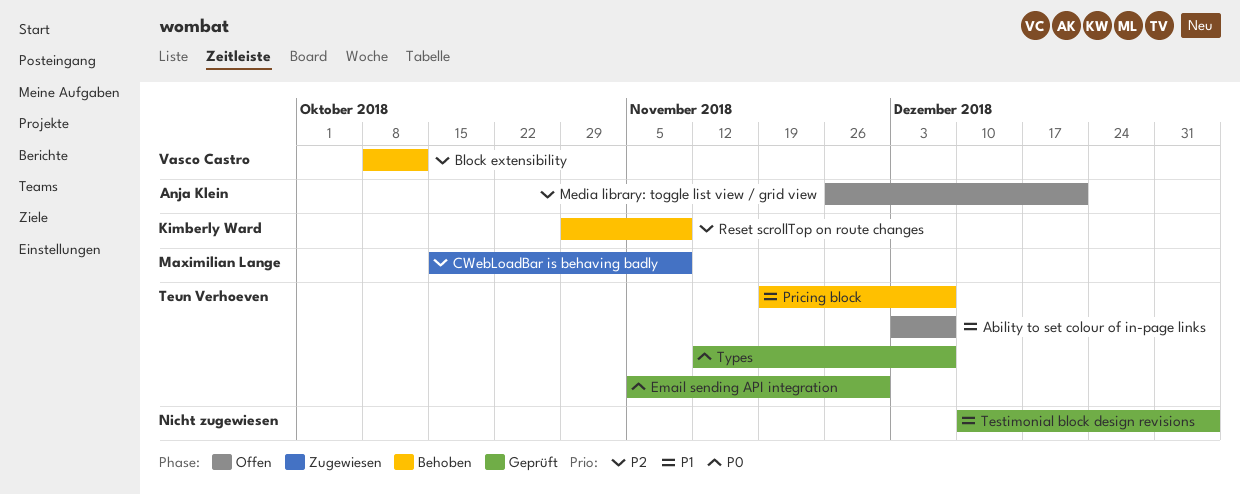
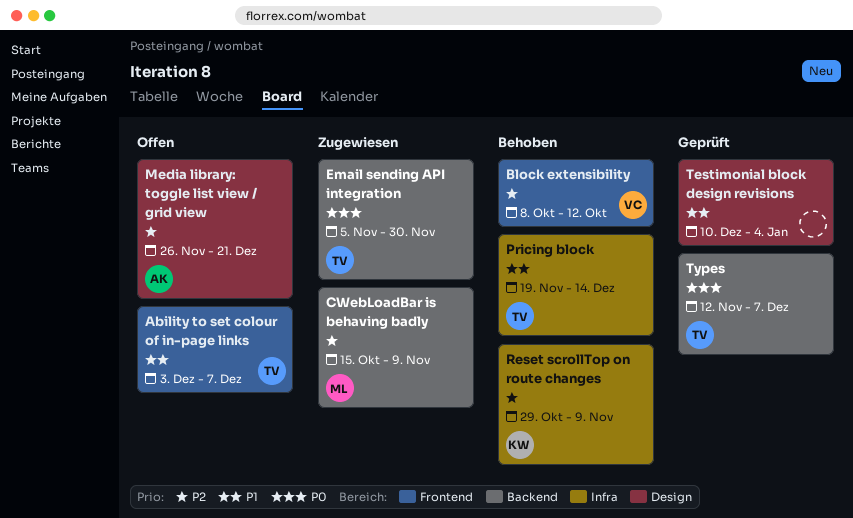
Email sending API integration, status: Geprüft -> Zugewiesen
Pricing block, due: Dec 7 -> Dec 14

